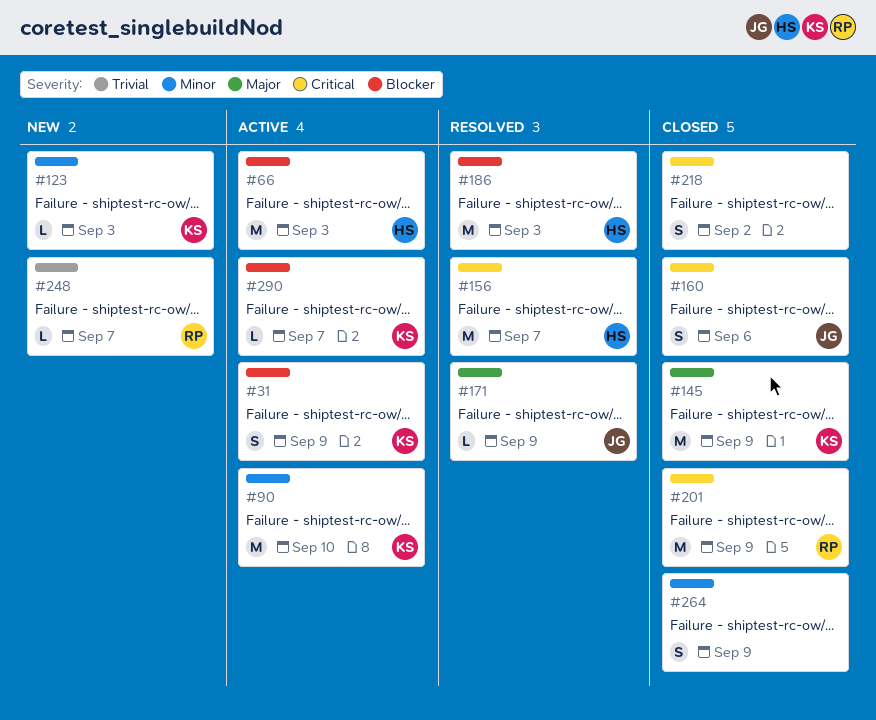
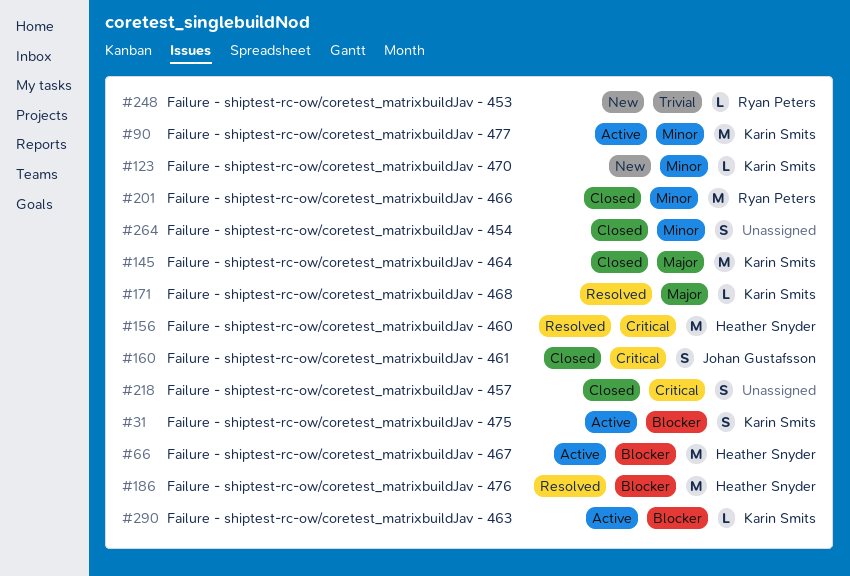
#171, owner: Johan Gustafsson -> Karin Smits
#201, priority: Critical -> Minor

